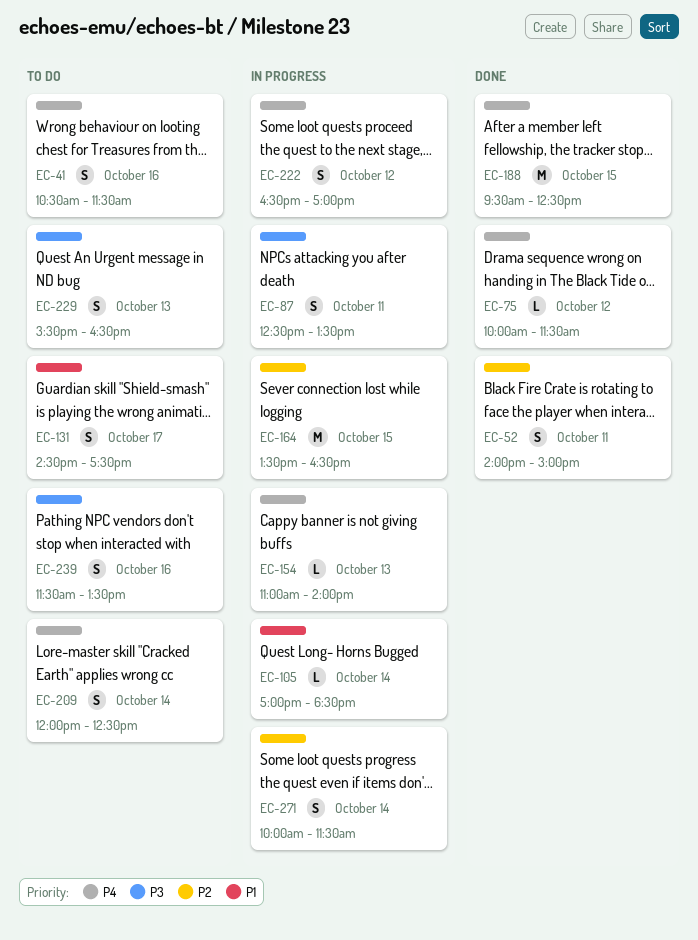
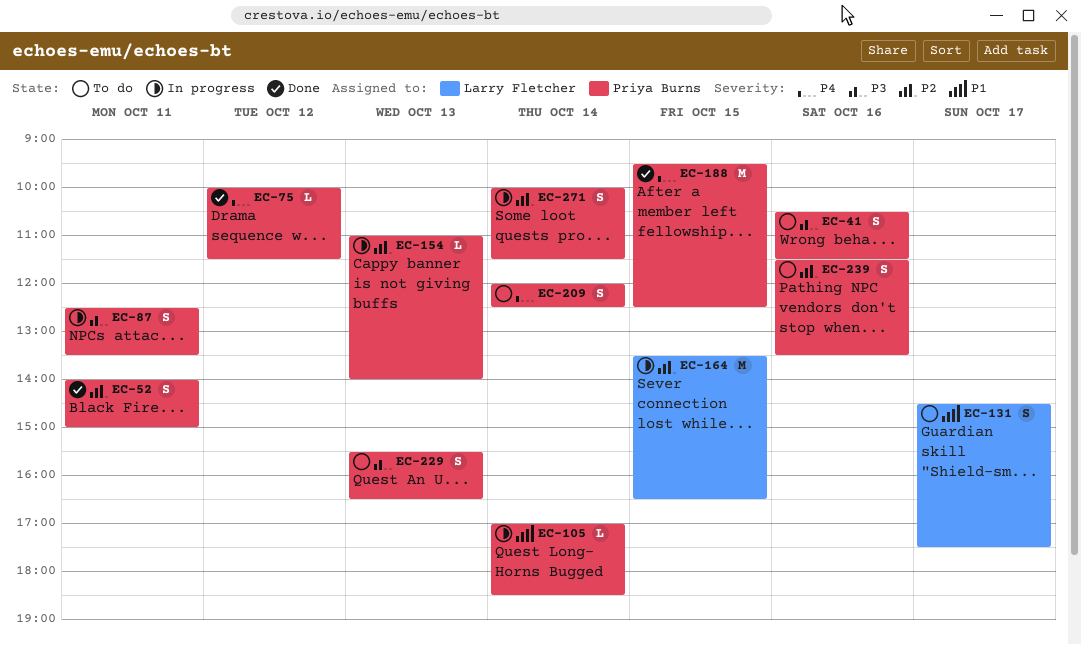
EC-41, priority: P4 -> P3
EC-154, priority: P4 -> P2
EC-222: present -> none
EC-239, priority: P3 -> P2

